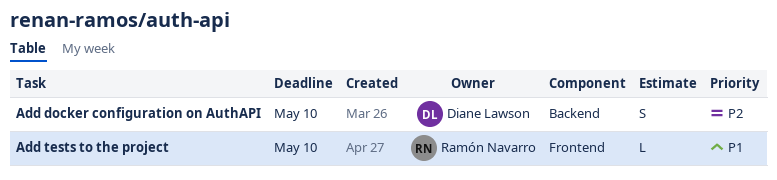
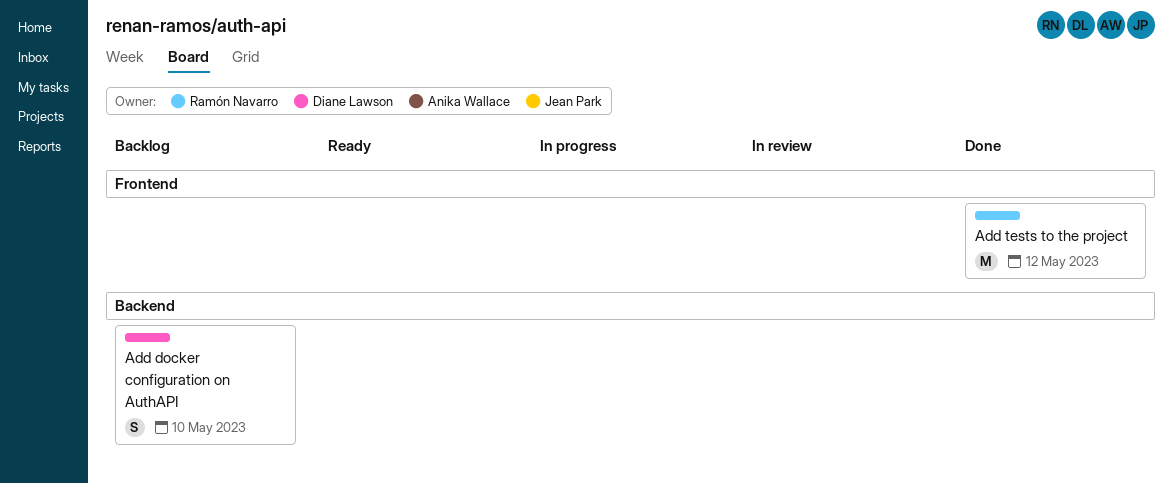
Add tests to the project, estimate: L -> M
Add tests to the project, due: May 10 -> May 12

